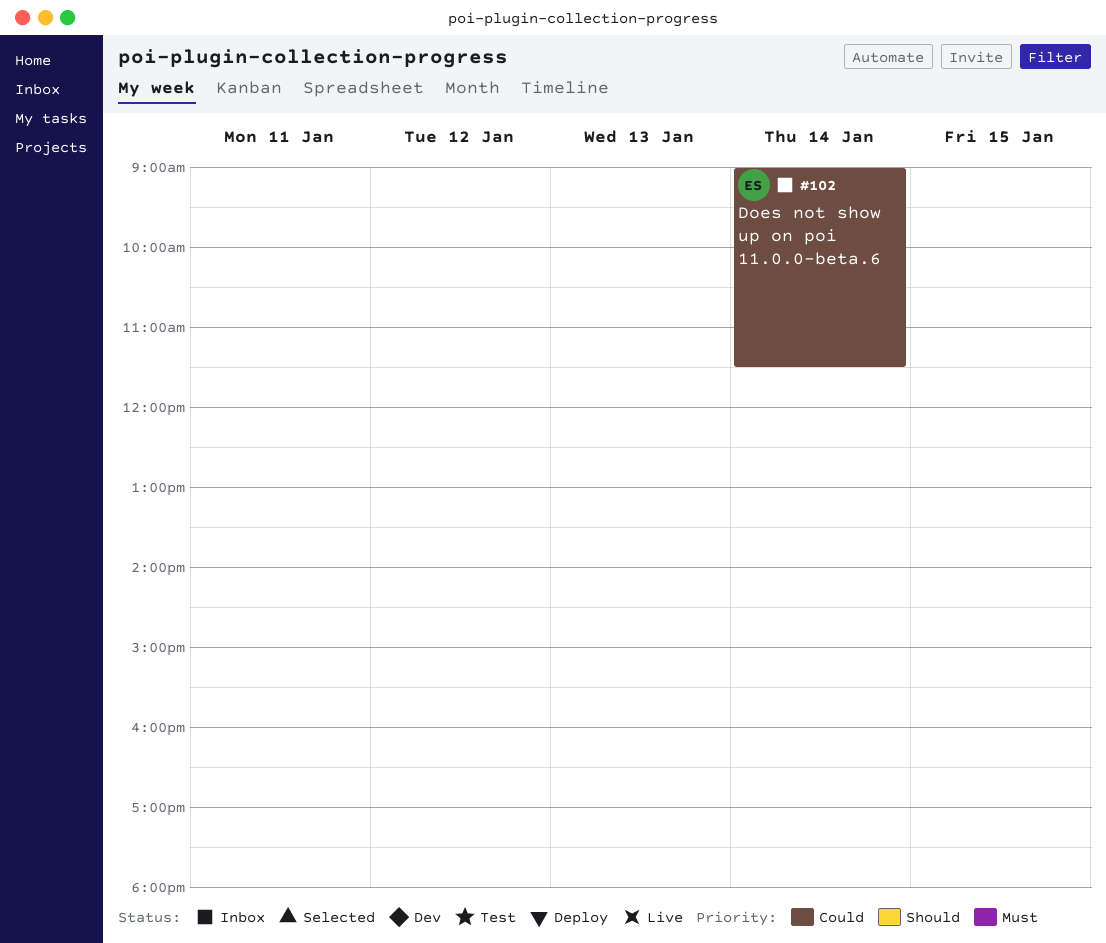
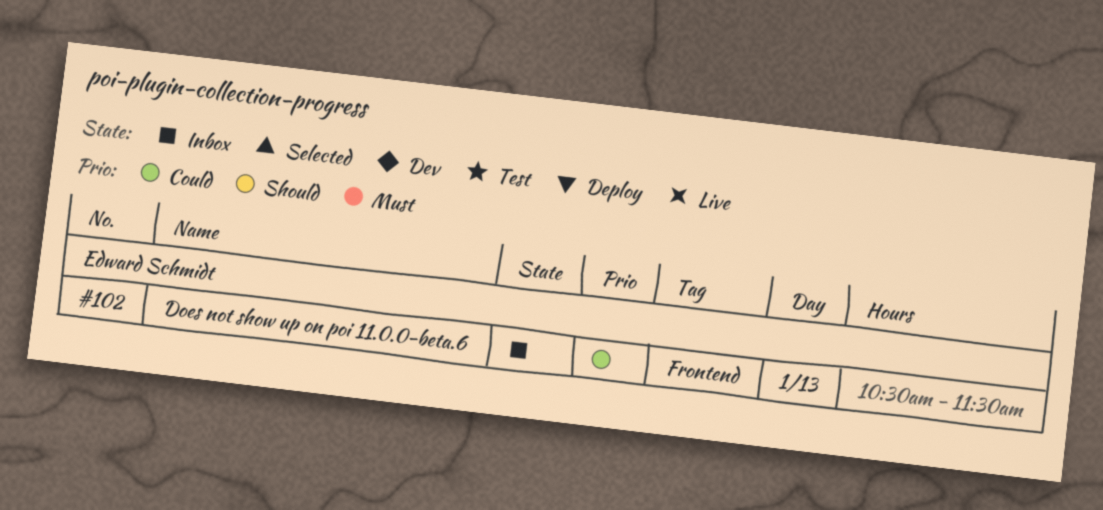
#102, day: Jan 14 -> Jan 13
#102, begins: 09:00 -> 10:30

